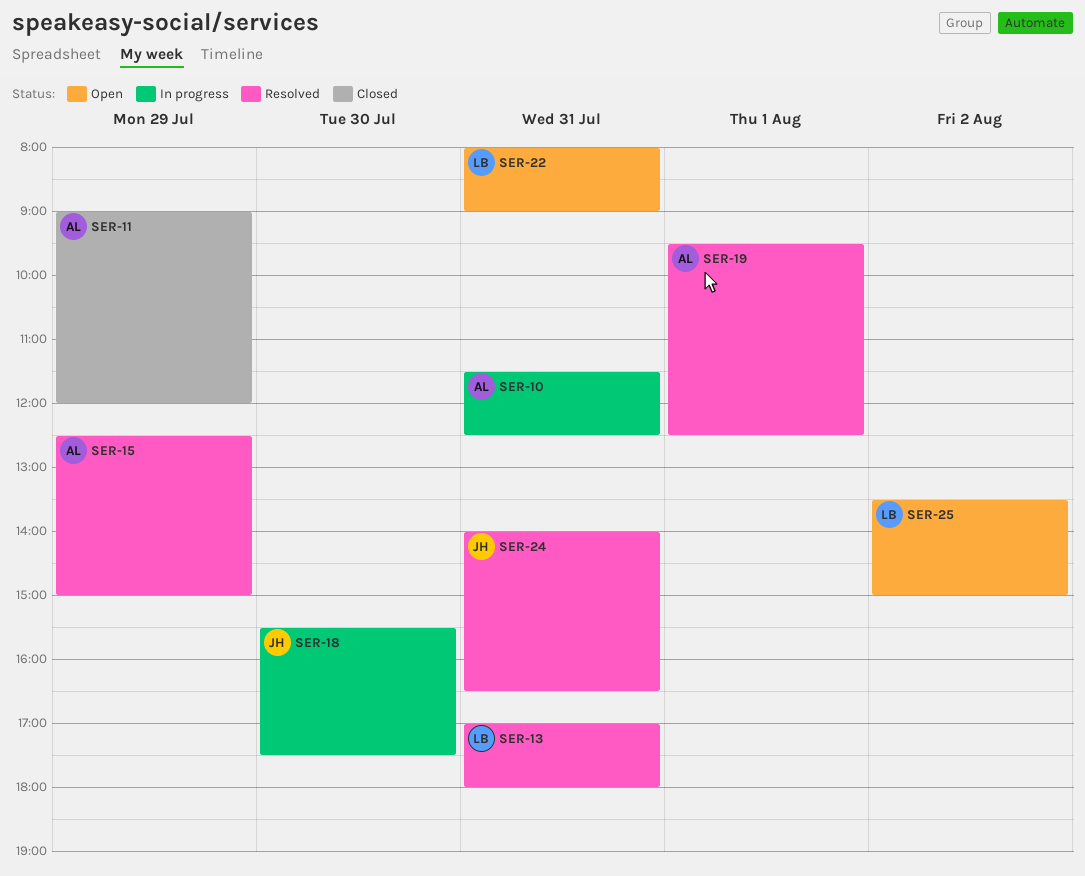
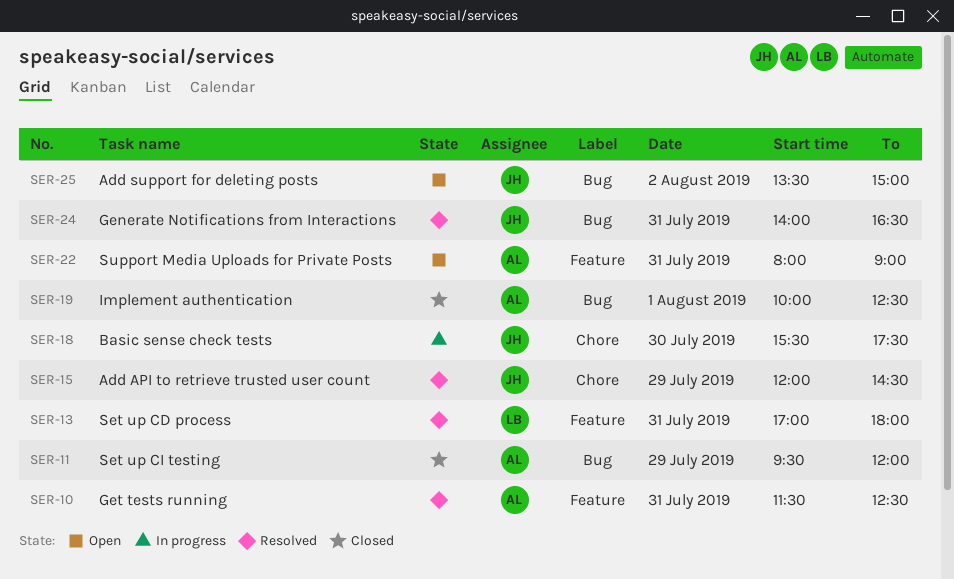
SER-10, status: In progress -> Resolved
SER-11, begins: 09:00 -> 09:30
SER-15, owner: AL -> JH
SER-15, begins: 12:30 -> 12:00
SER-15, ends: 15:00 -> 14:30
SER-19, status: Resolved -> Closed
SER-19, begins: 09:30 -> 10:00
SER-22, owner: LB -> AL
SER-25, owner: LB -> JH

